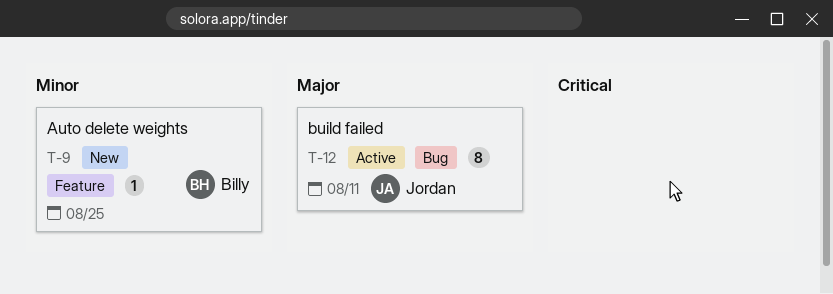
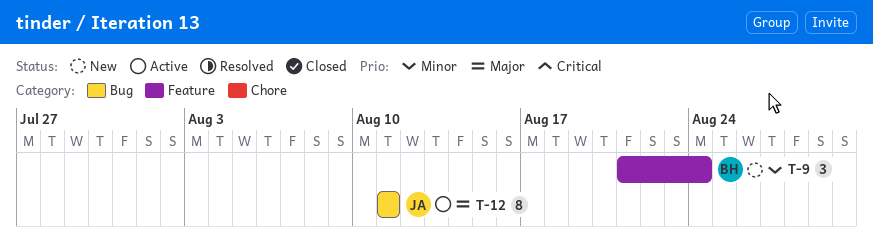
T-9, estimate: 1 -> 3
T-9, due: Aug 25 -> Aug 24

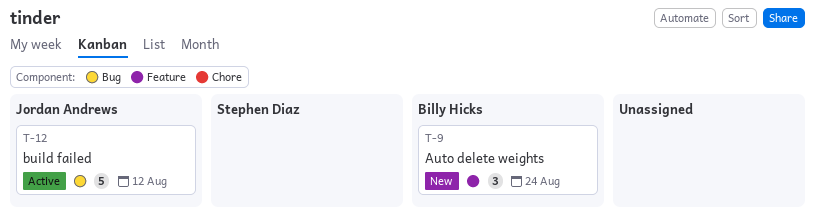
T-12, estimate: 8 -> 5
T-12, due: Aug 11 -> Aug 12

